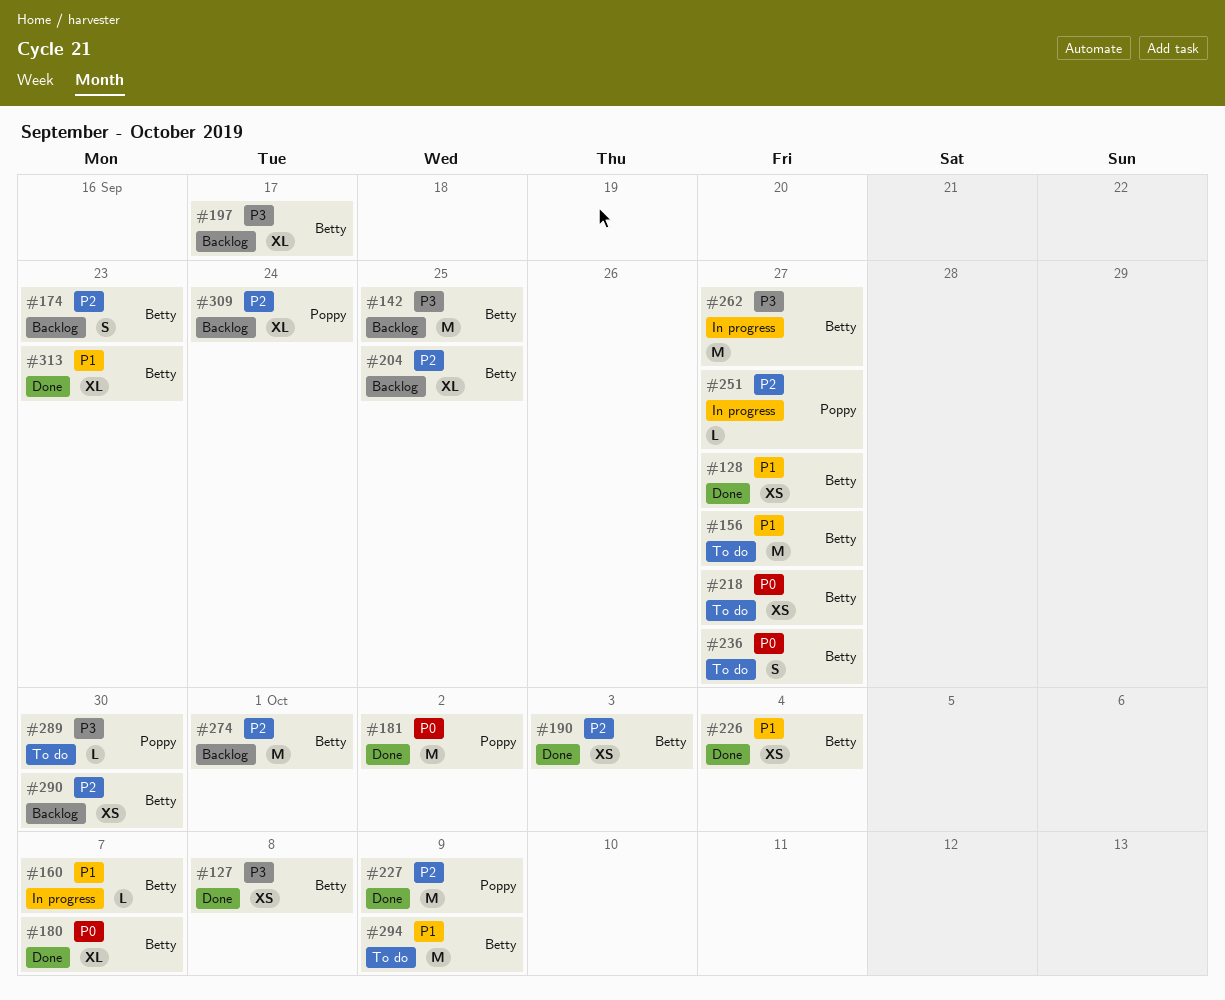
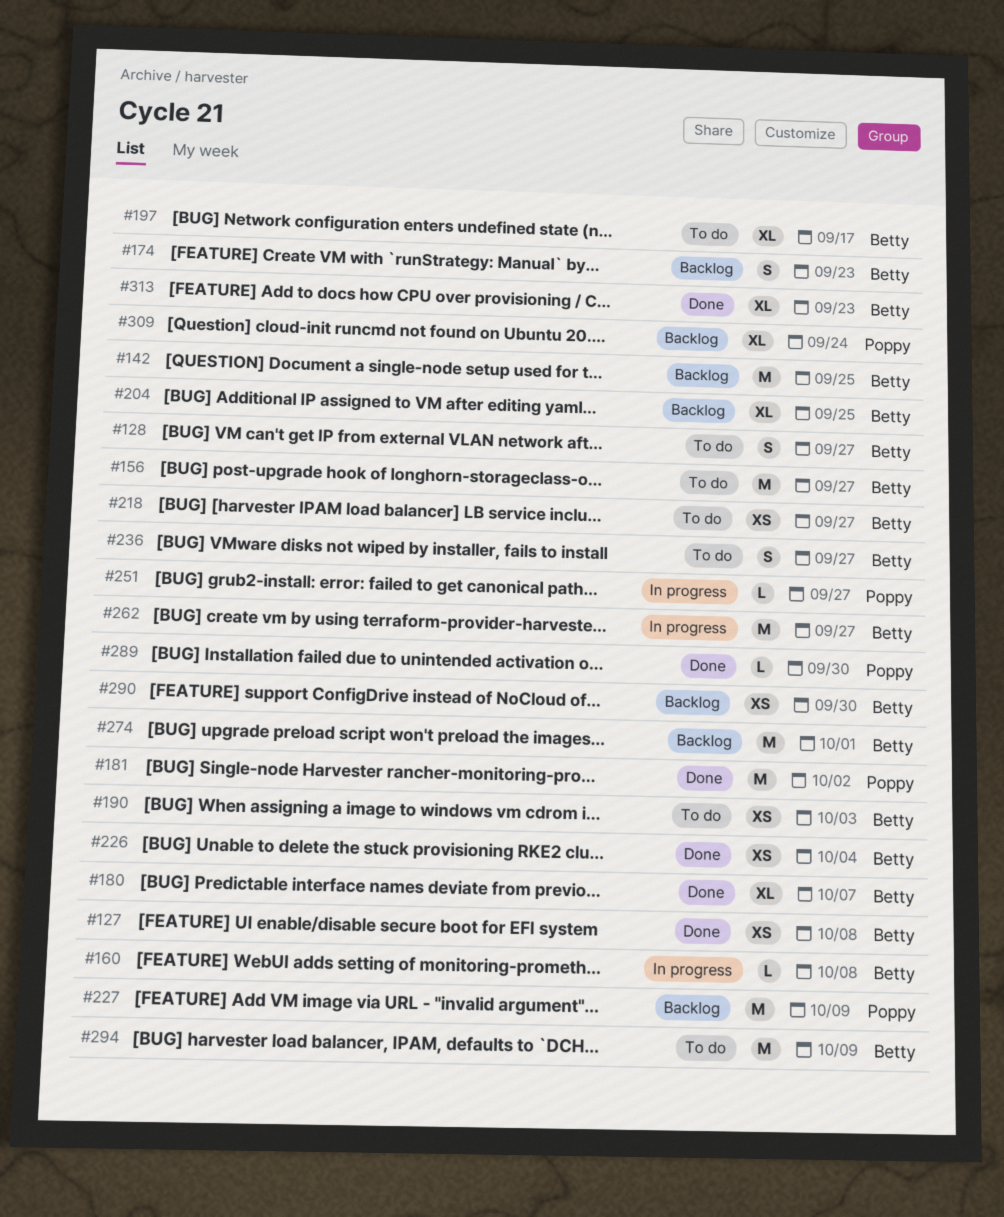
#128, status: Done -> To do
#128, estimate: XS -> S
#160, due: Oct 7 -> Oct 8
#190, status: Done -> To do
#197, status: Backlog -> To do
#227, status: Done -> Backlog
#289, status: To do -> Done

